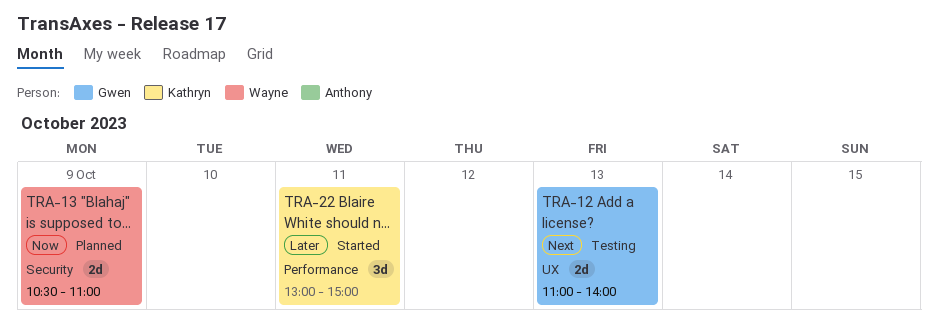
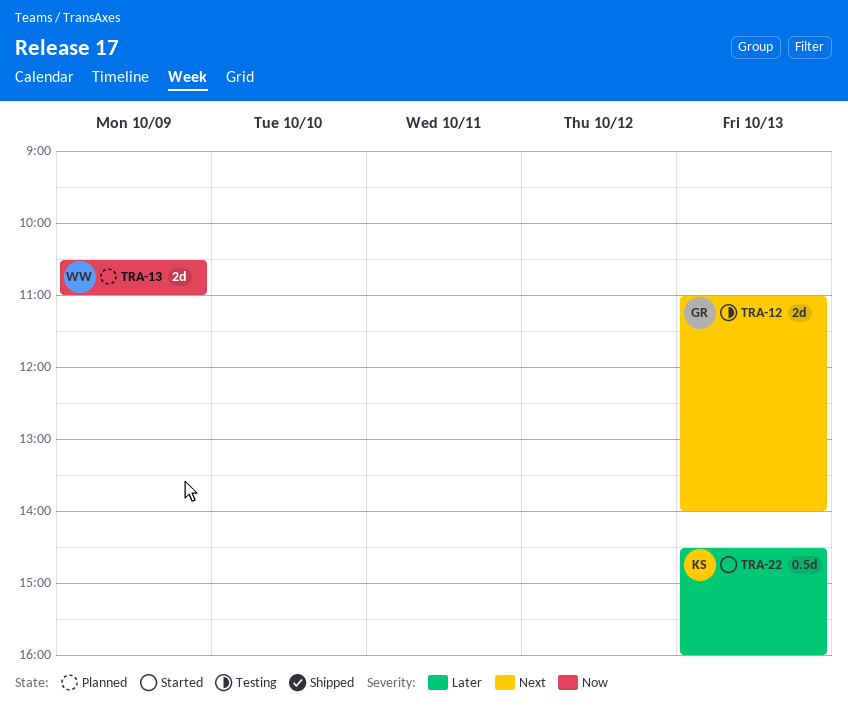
TRA-22, estimate: 3d -> 0.5d
TRA-22, day: Oct 11 -> Oct 13
TRA-22, begins: 13:00 -> 14:30
TRA-22, ends: 15:00 -> 16:00

